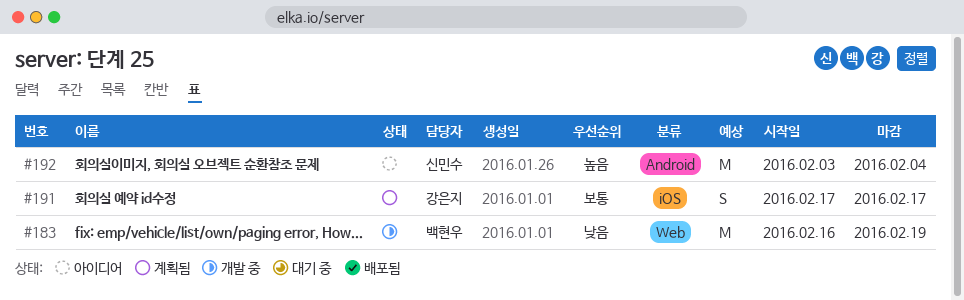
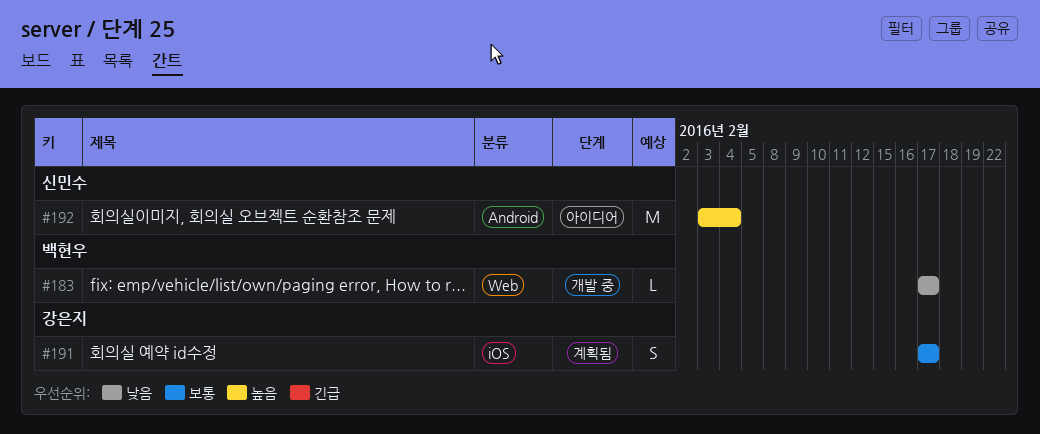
#183, estimate: M -> L
#183, start: Feb 16 -> Feb 17
#183, due: Feb 19 -> Feb 17

